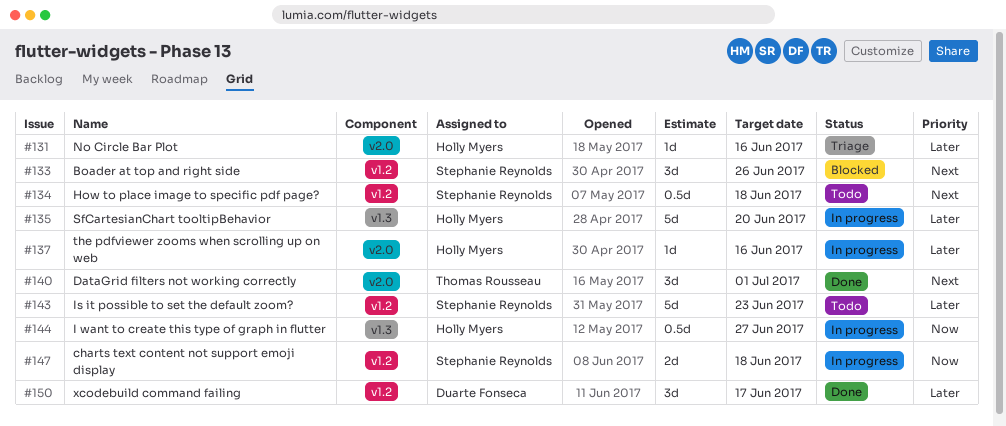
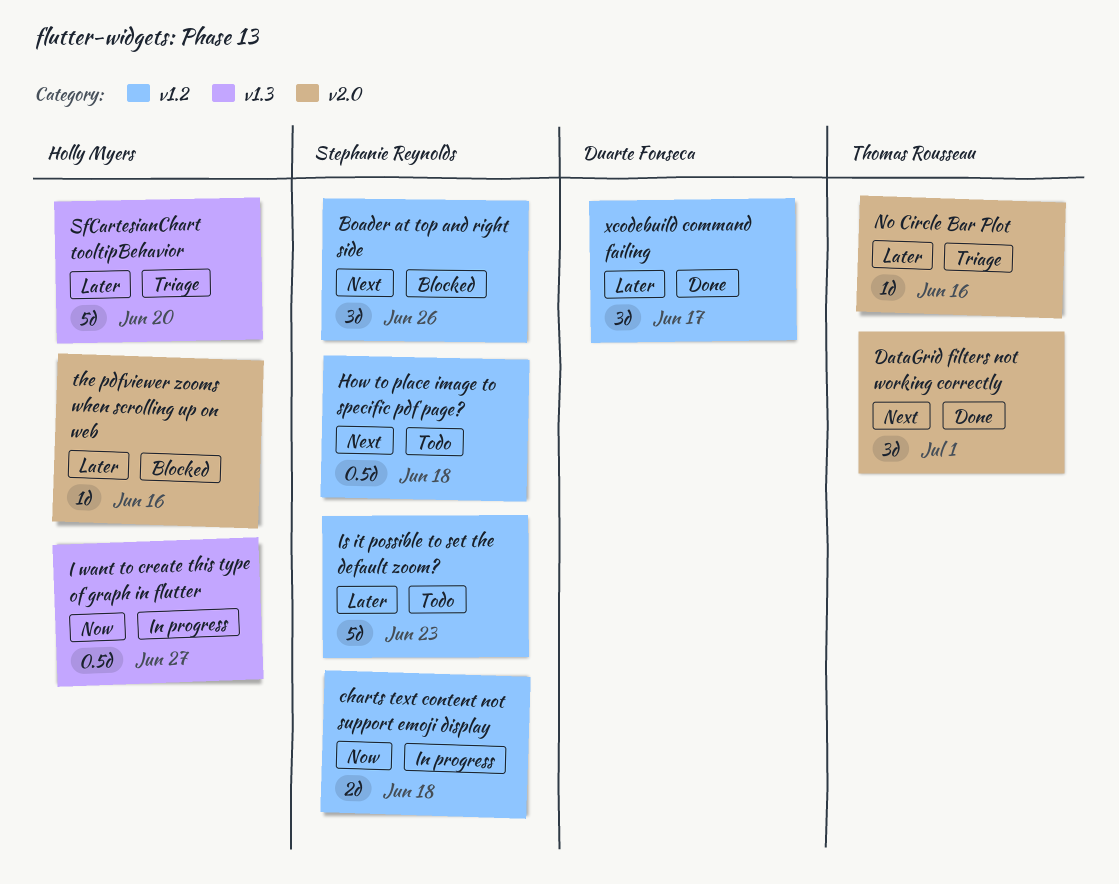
No Circle Bar Plot, owner: Holly Myers -> Thomas Rousseau
SfCartesianChart tooltipBehavior, status: In progress -> Triage
the pdfviewer zooms when scrolling up on web, status: In progress -> Blocked

